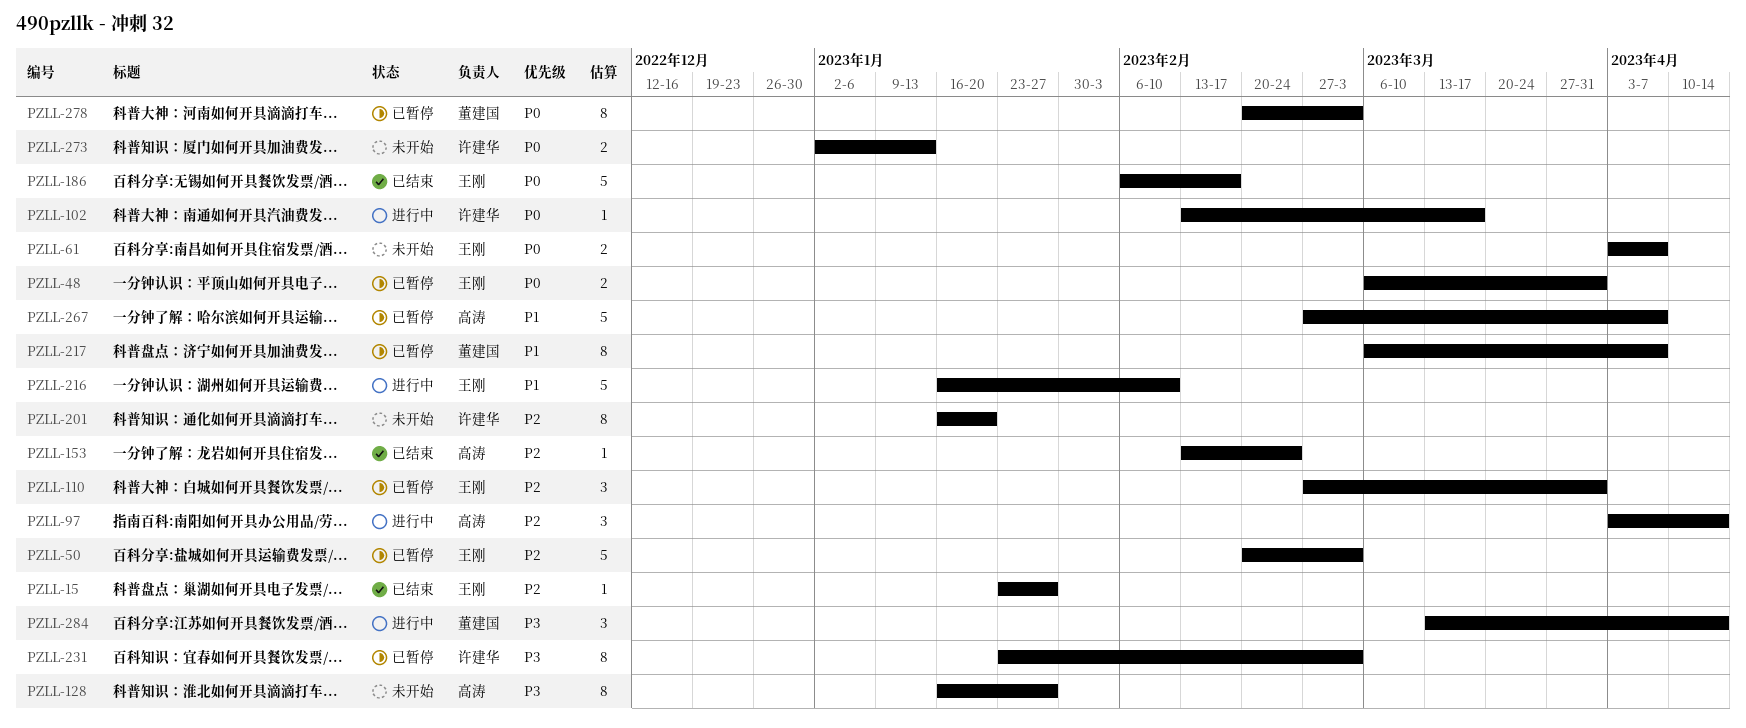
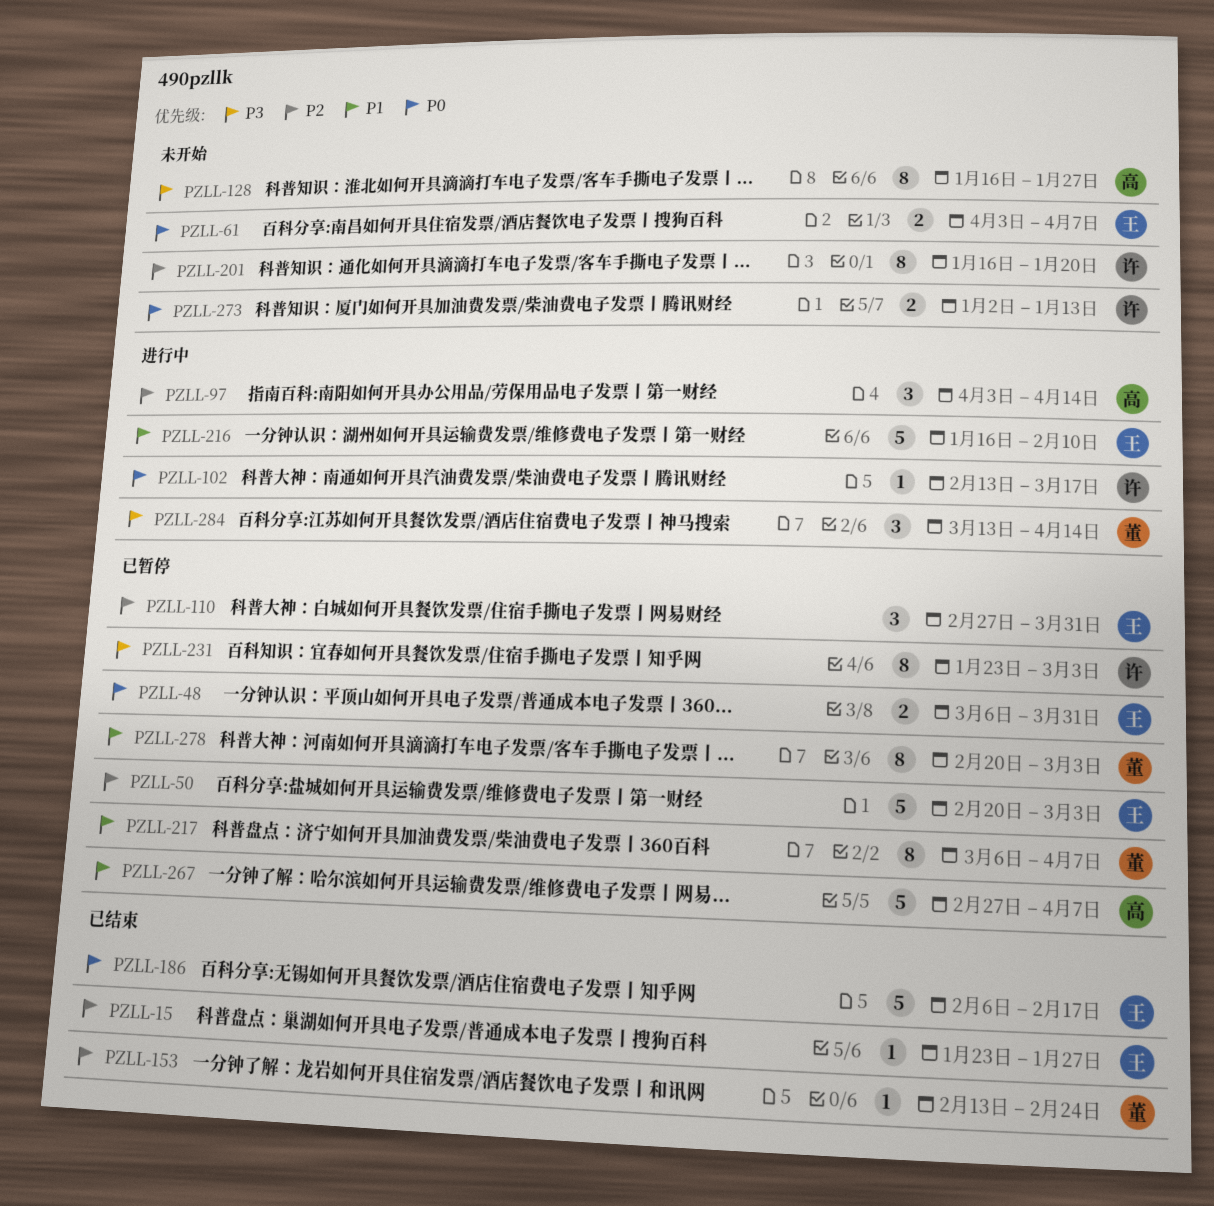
PZLL-153, owner: 高涛 -> 董建国
PZLL-278, priority: P0 -> P1

